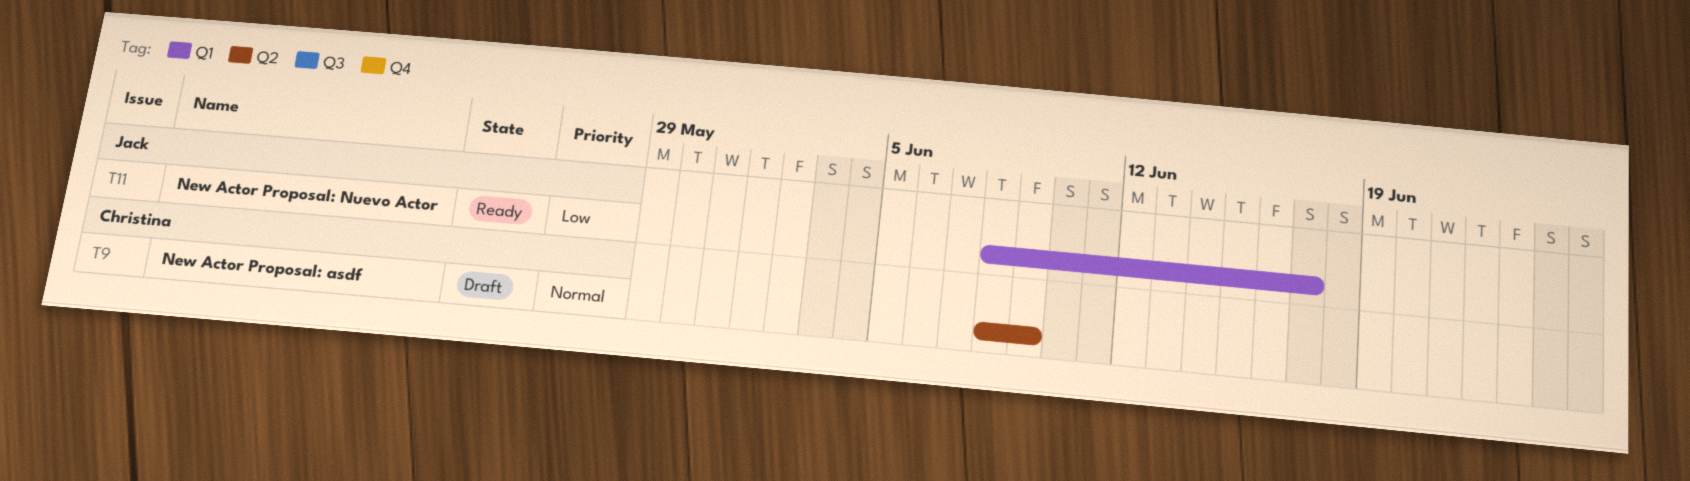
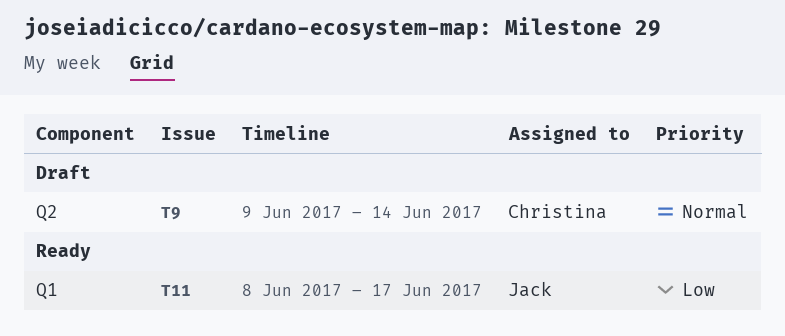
T9, start: Jun 8 -> Jun 9
T9, due: Jun 9 -> Jun 14

